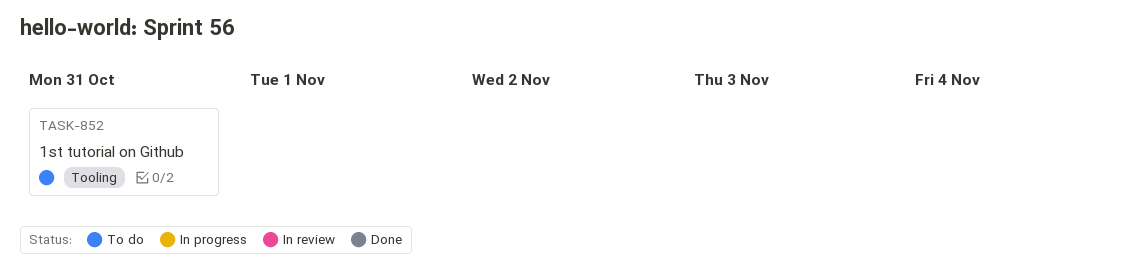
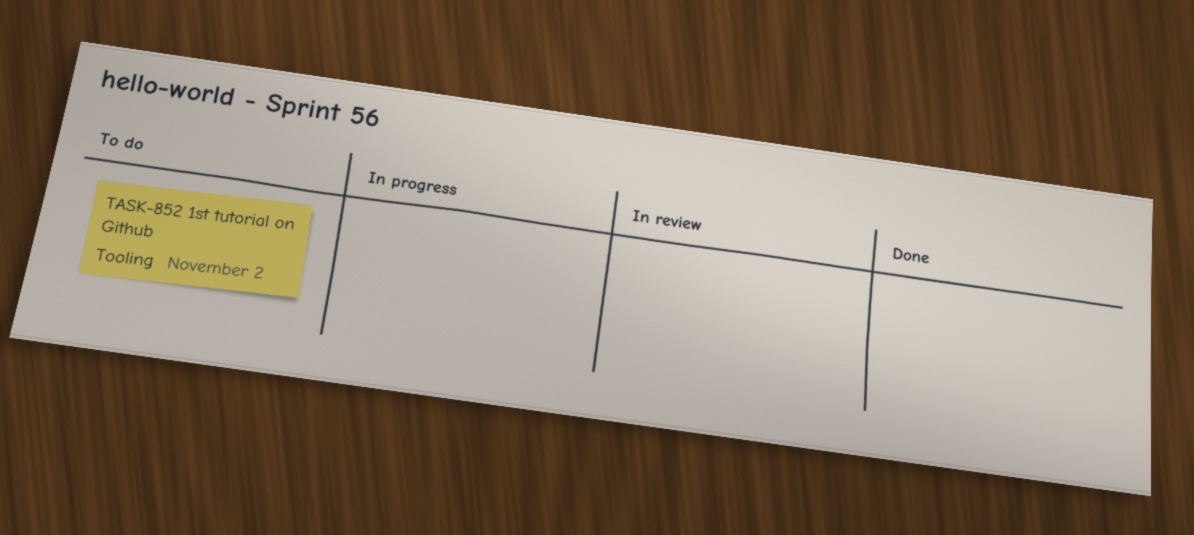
TASK-852, due: Oct 31 -> Nov 2

